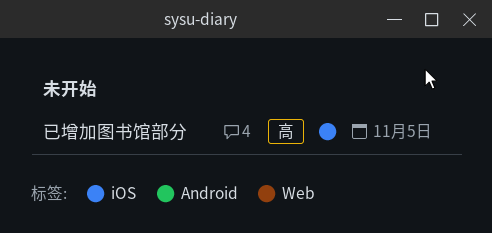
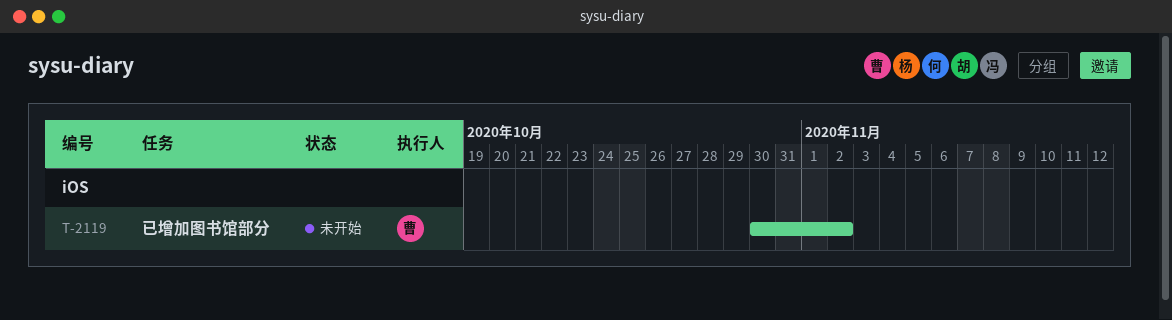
已增加图书馆部分, due: Nov 5 -> Nov 2

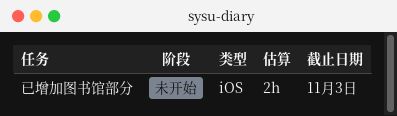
已增加图书馆部分, due: Nov 2 -> Nov 3

